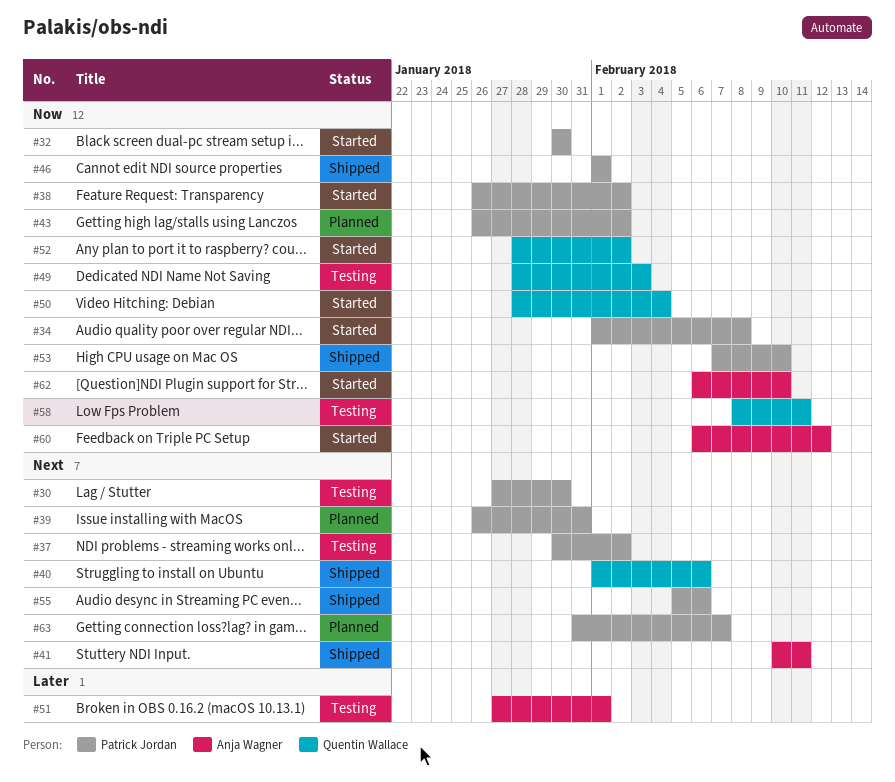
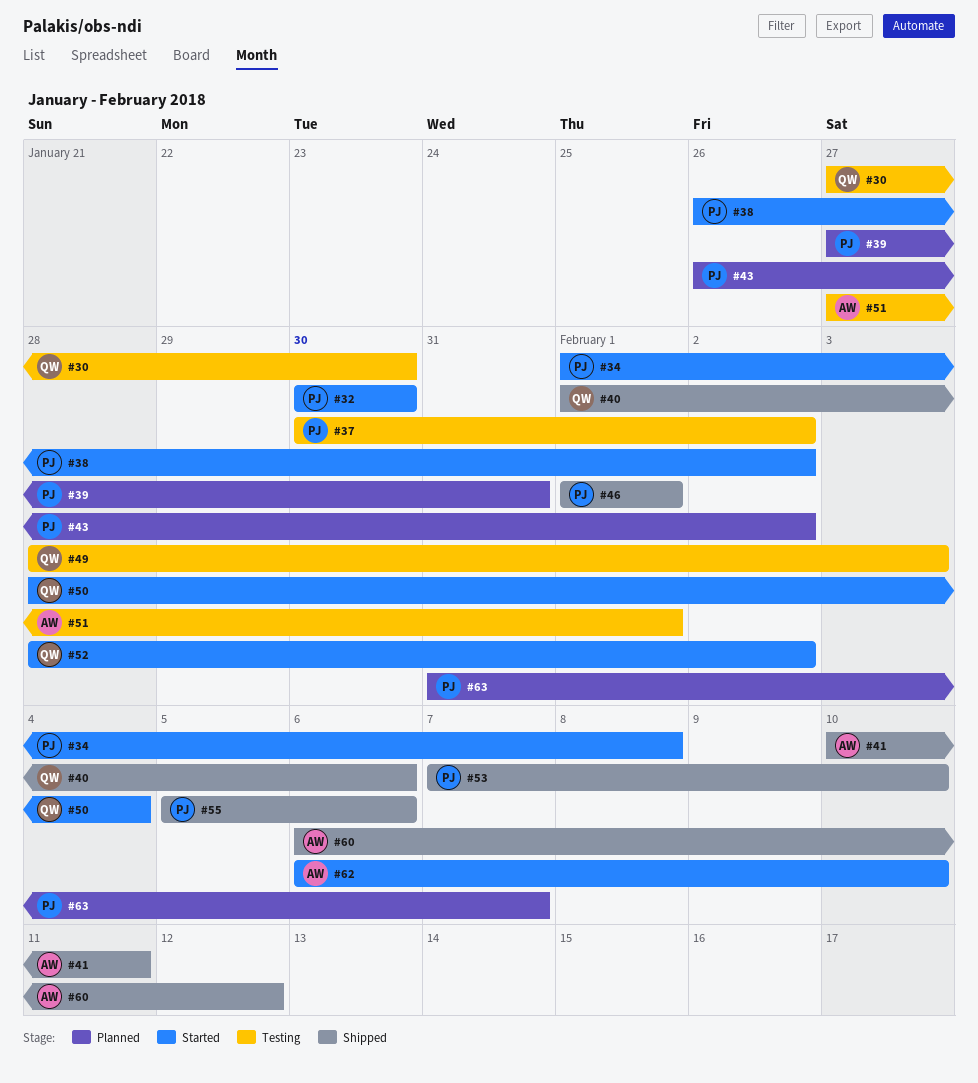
#30, owner: Patrick Jordan -> Quentin Wallace
#39, start: Jan 26 -> Jan 27
#58: present -> none
#60, status: Started -> Shipped

